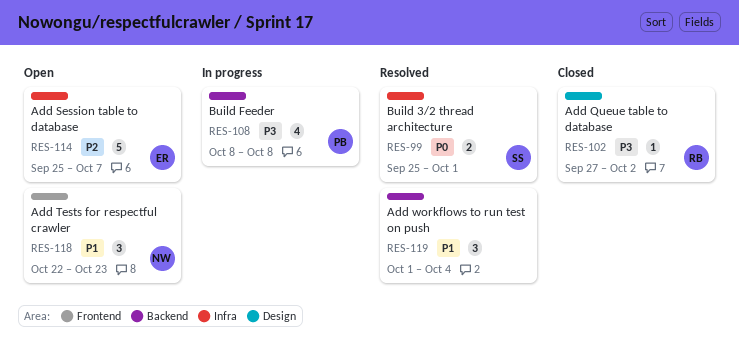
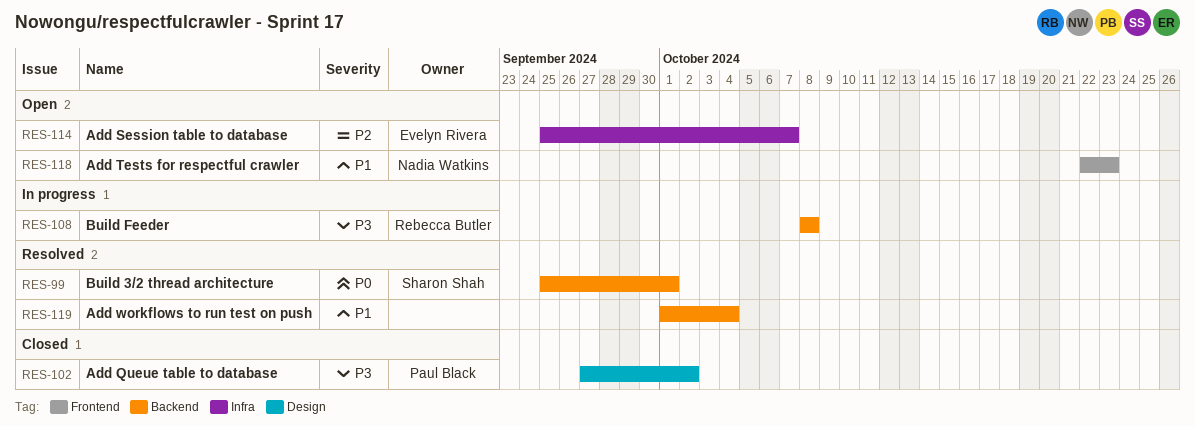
RES-99, label: Infra -> Backend
RES-102, owner: Rebecca Butler -> Paul Black
RES-108, owner: Paul Black -> Rebecca Butler

